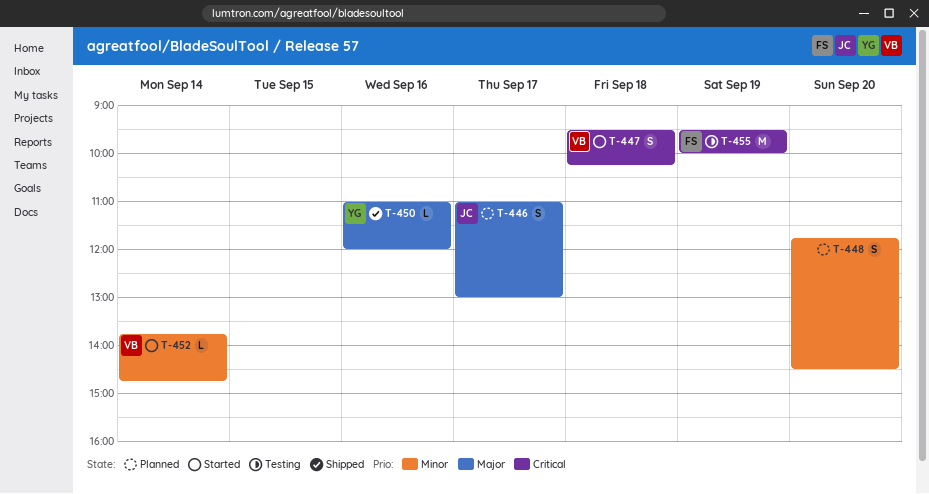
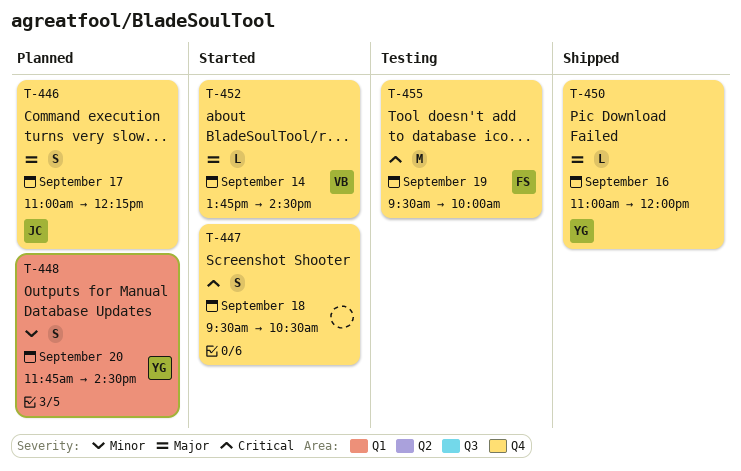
T-446, ends: 13:00 -> 12:15
T-447, owner: VB -> none
T-447, ends: 10:15 -> 10:30
T-448, owner: none -> YG
T-452, priority: Minor -> Major
T-452, ends: 14:45 -> 14:30

